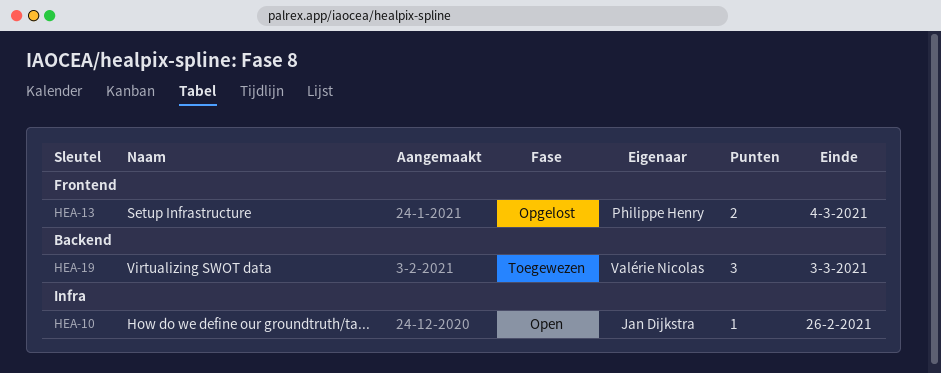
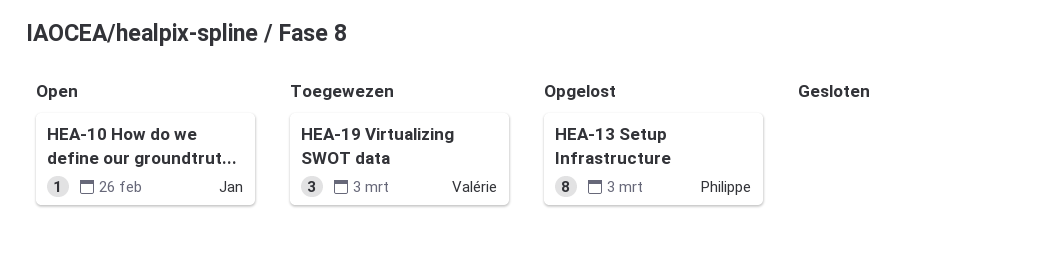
HEA-13, estimate: 2 -> 8
HEA-13, due: Mar 4 -> Mar 3

